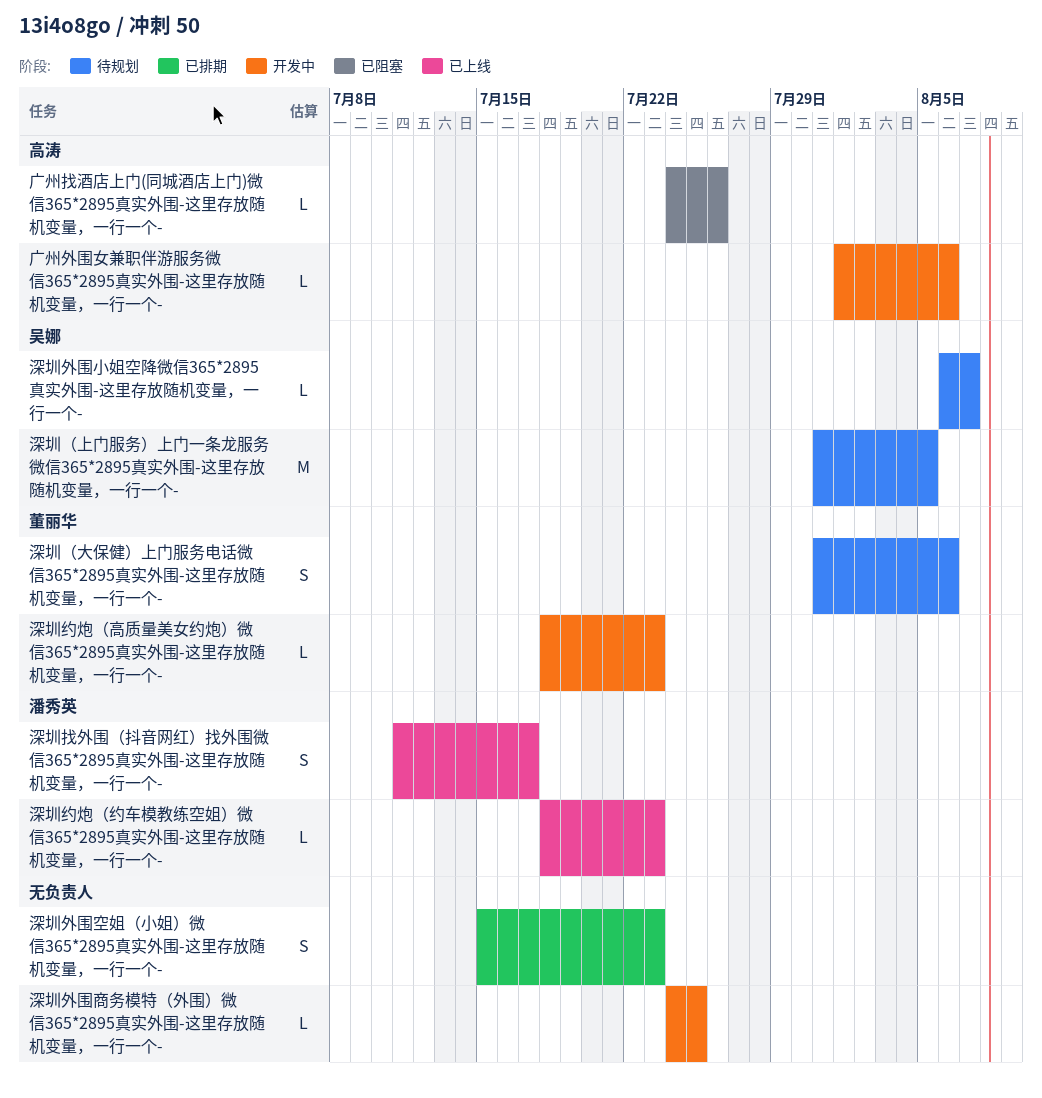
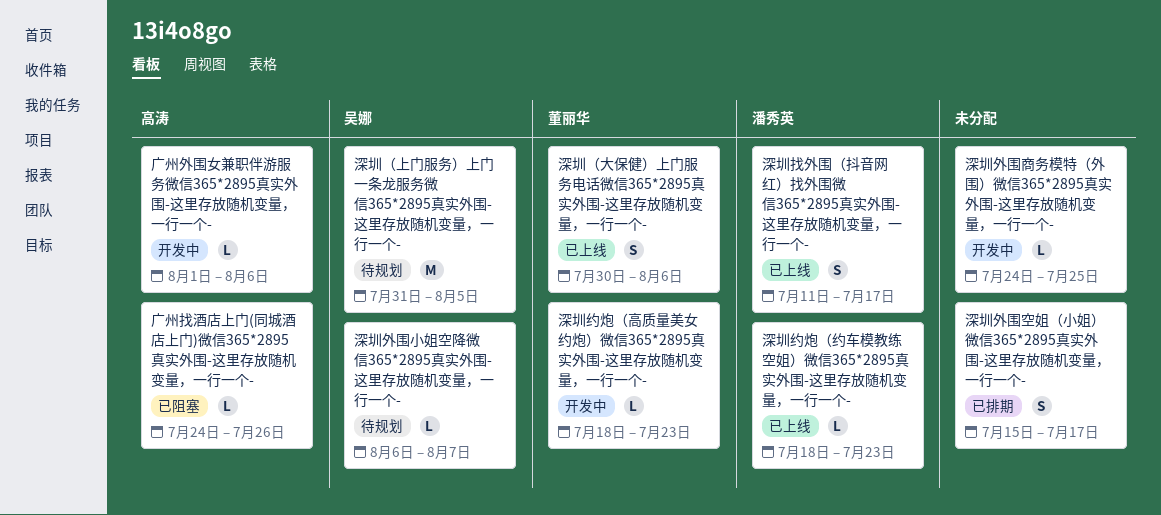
深圳外围空姐（小姐）微信365*2895真实外围-这里存放随机变量，一行一个-, due: Jul 23 -> Jul 17
深圳（大保健）上门服务电话微信365*2895真实外围-这里存放随机变量，一行一个-, status: 待规划 -> 已上线
深圳（大保健）上门服务电话微信365*2895真实外围-这里存放随机变量，一行一个-, start: Jul 31 -> Jul 30

